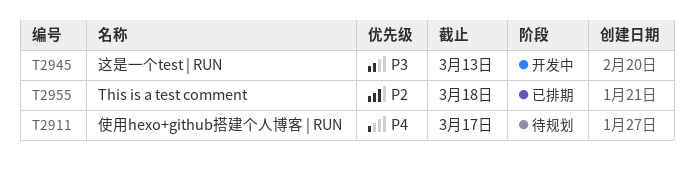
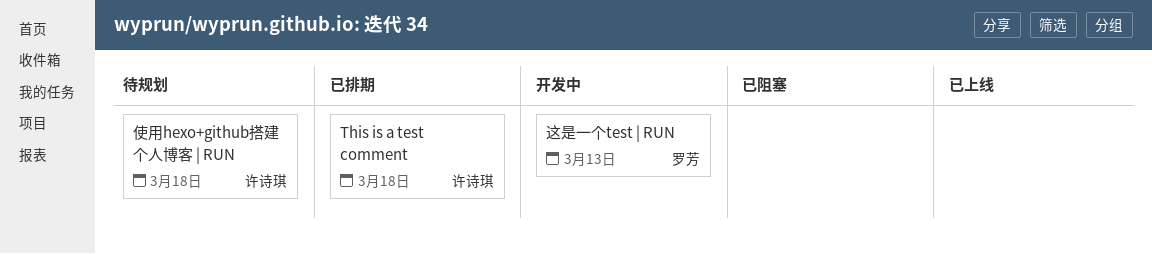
使用hexo+github搭建个人博客 | RUN, due: Mar 17 -> Mar 18

